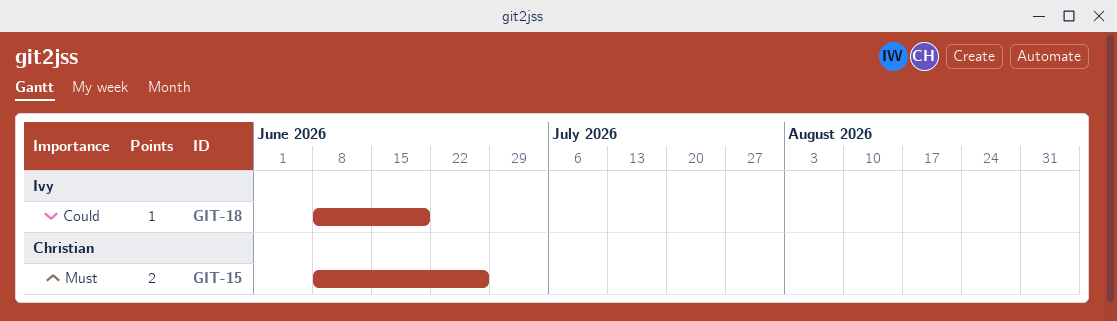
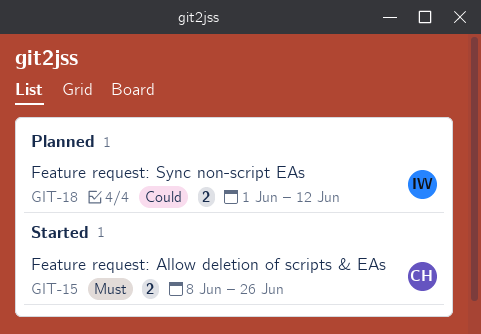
GIT-18, estimate: 1 -> 2
GIT-18, start: Jun 8 -> Jun 1
GIT-18, due: Jun 19 -> Jun 12

